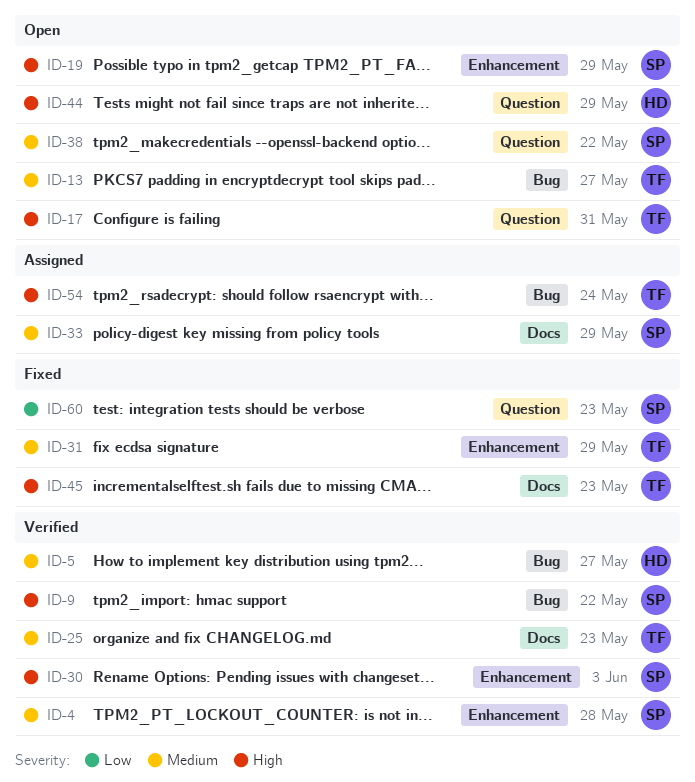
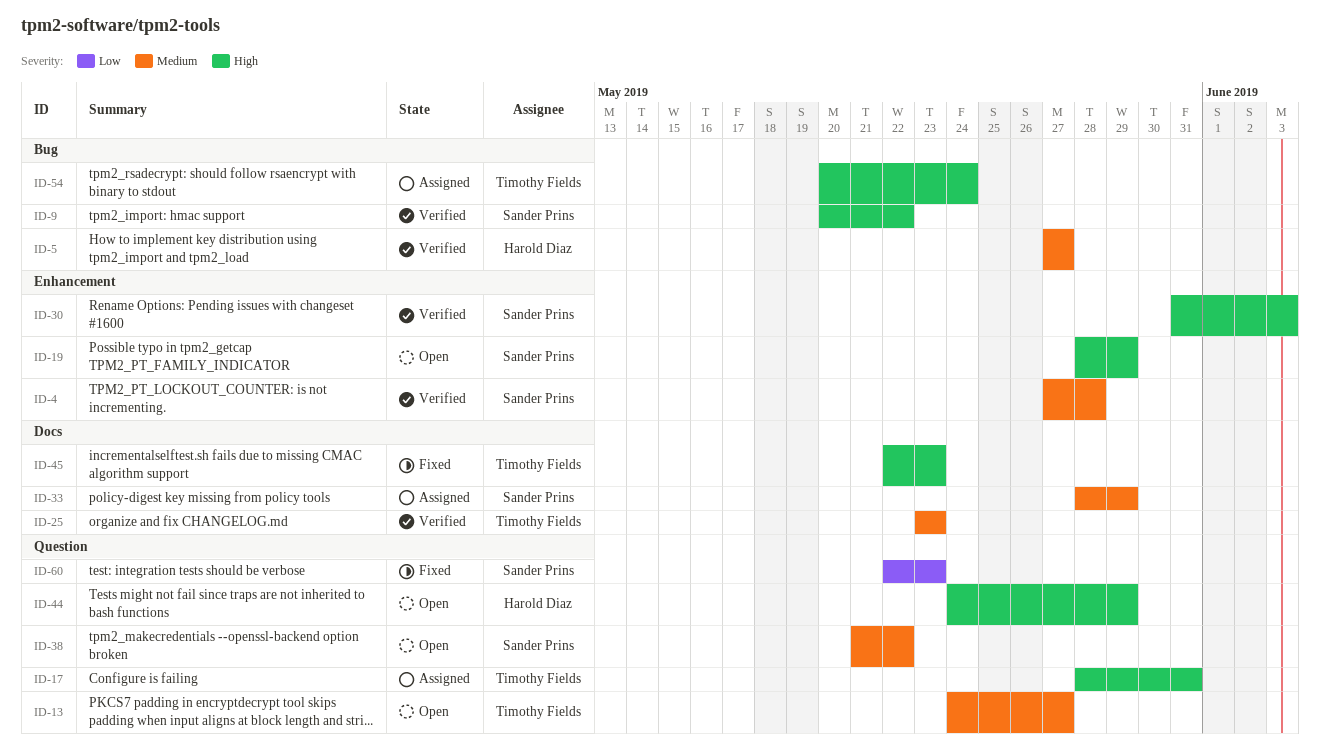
ID-13, label: Bug -> Question
ID-17, status: Open -> Assigned
ID-31: present -> none

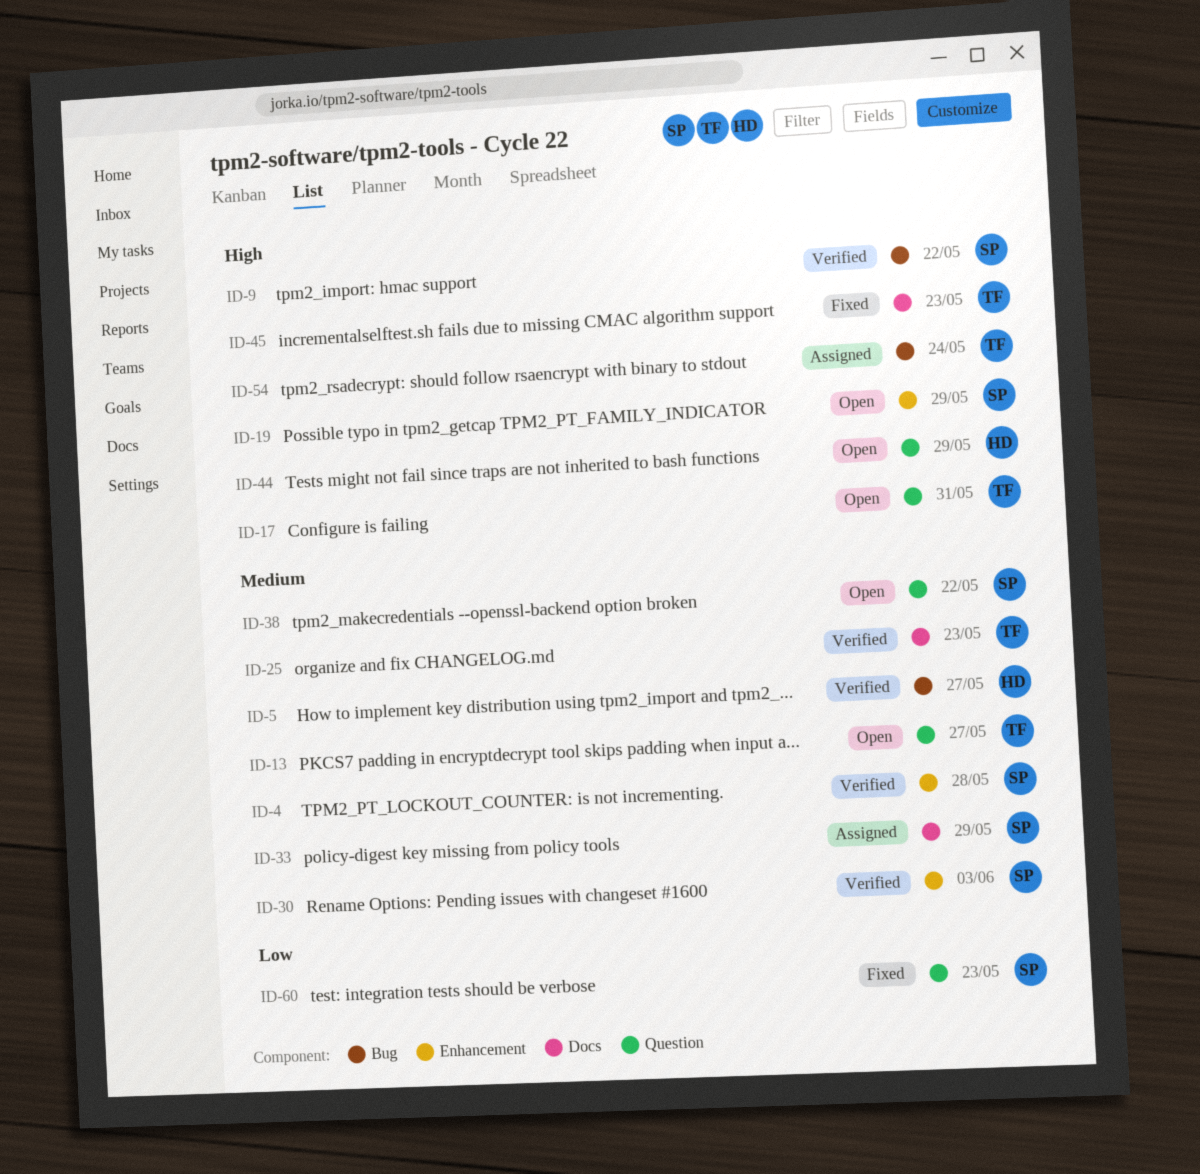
ID-17, status: Assigned -> Open
ID-30, priority: High -> Medium

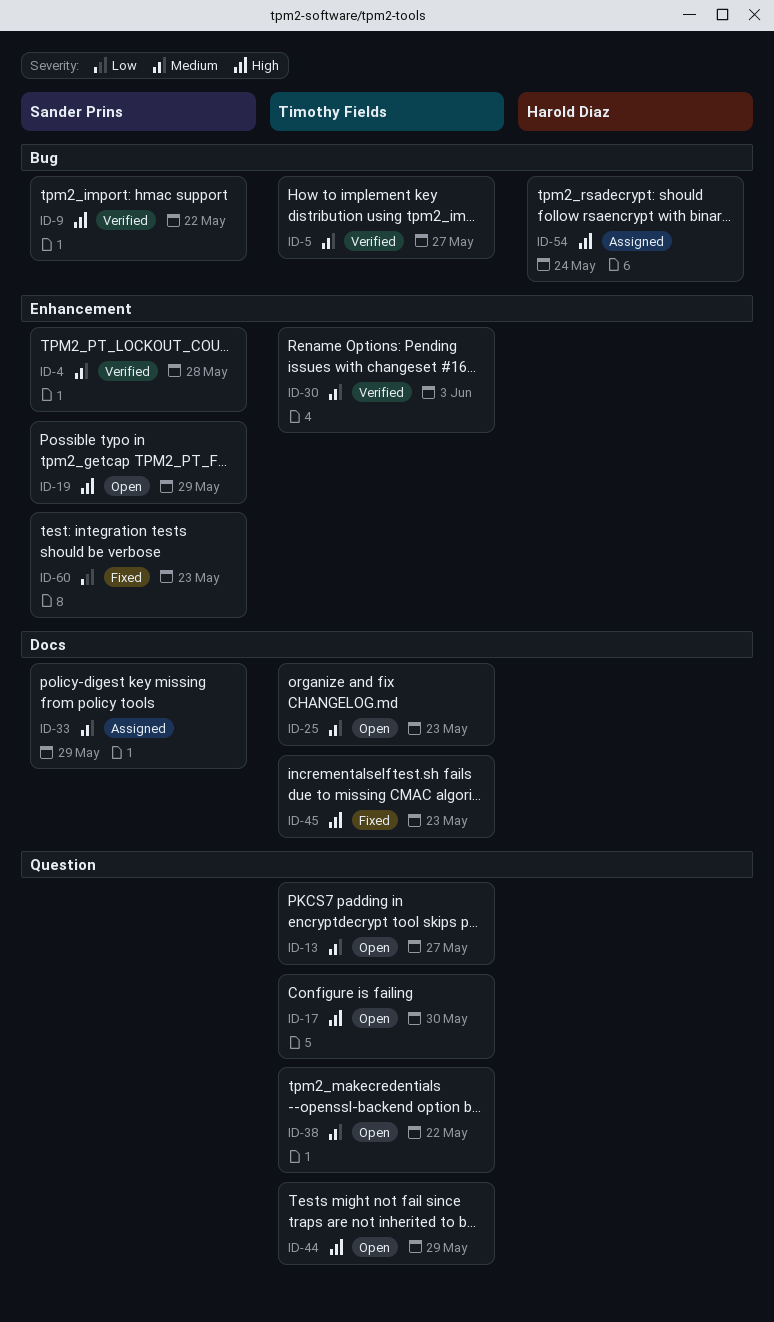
ID-5, owner: Harold Diaz -> Timothy Fields
ID-17, due: May 31 -> May 30
ID-25, status: Verified -> Open
ID-30, owner: Sander Prins -> Timothy Fields
ID-38, owner: Sander Prins -> Timothy Fields
ID-44, owner: Harold Diaz -> Timothy Fields
ID-54, owner: Timothy Fields -> Harold Diaz
ID-60, label: Question -> Enhancement

